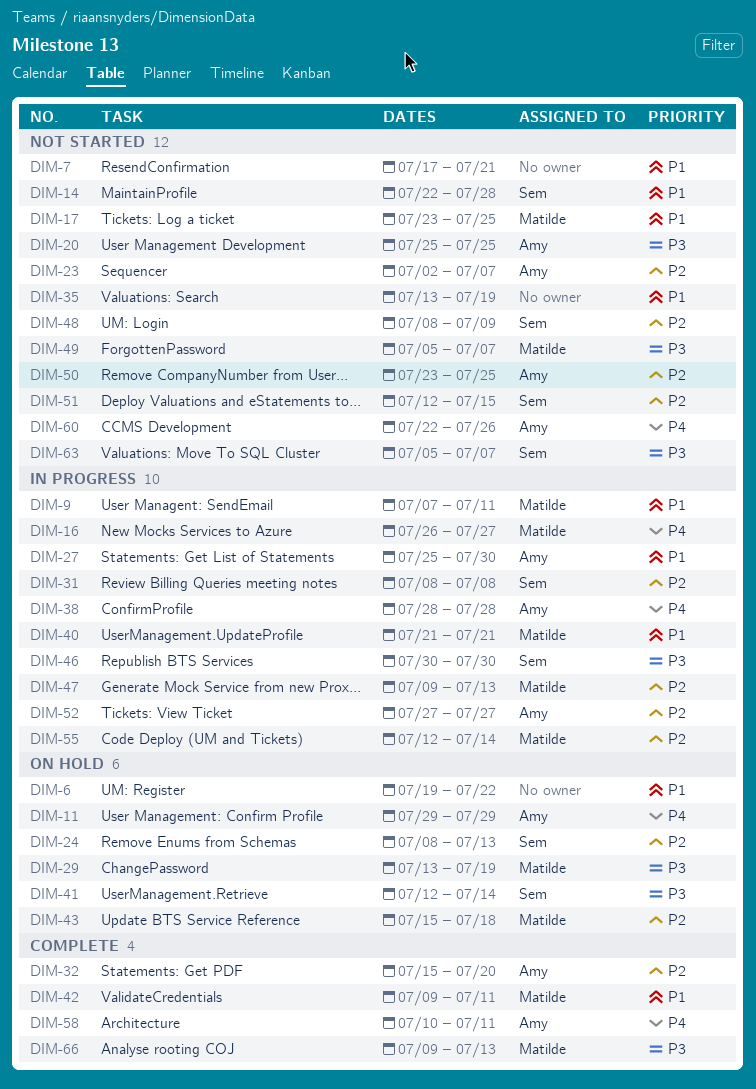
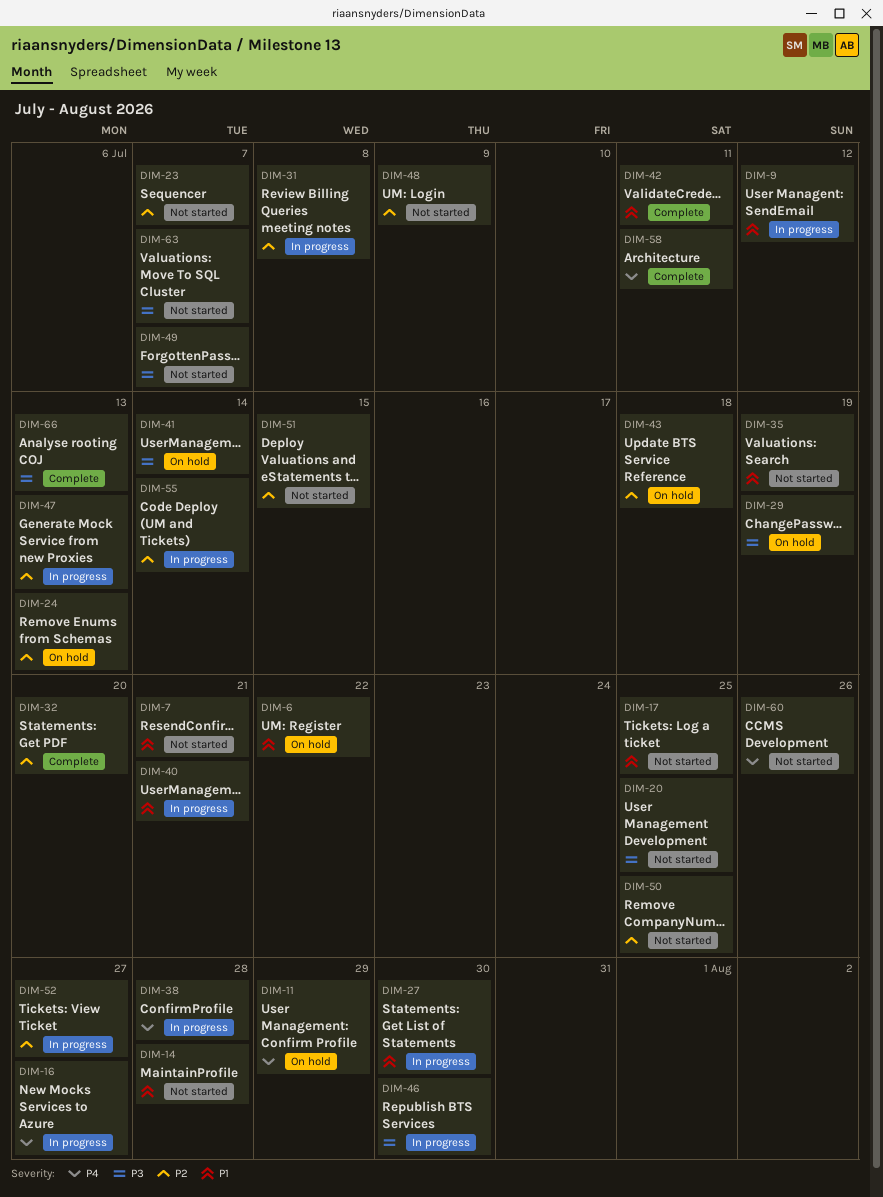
DIM-9, due: Jul 11 -> Jul 12

